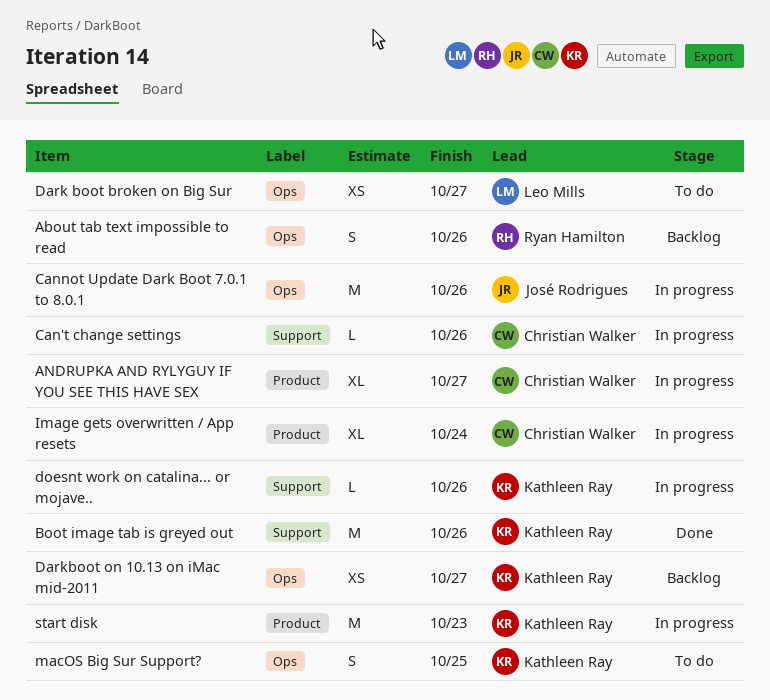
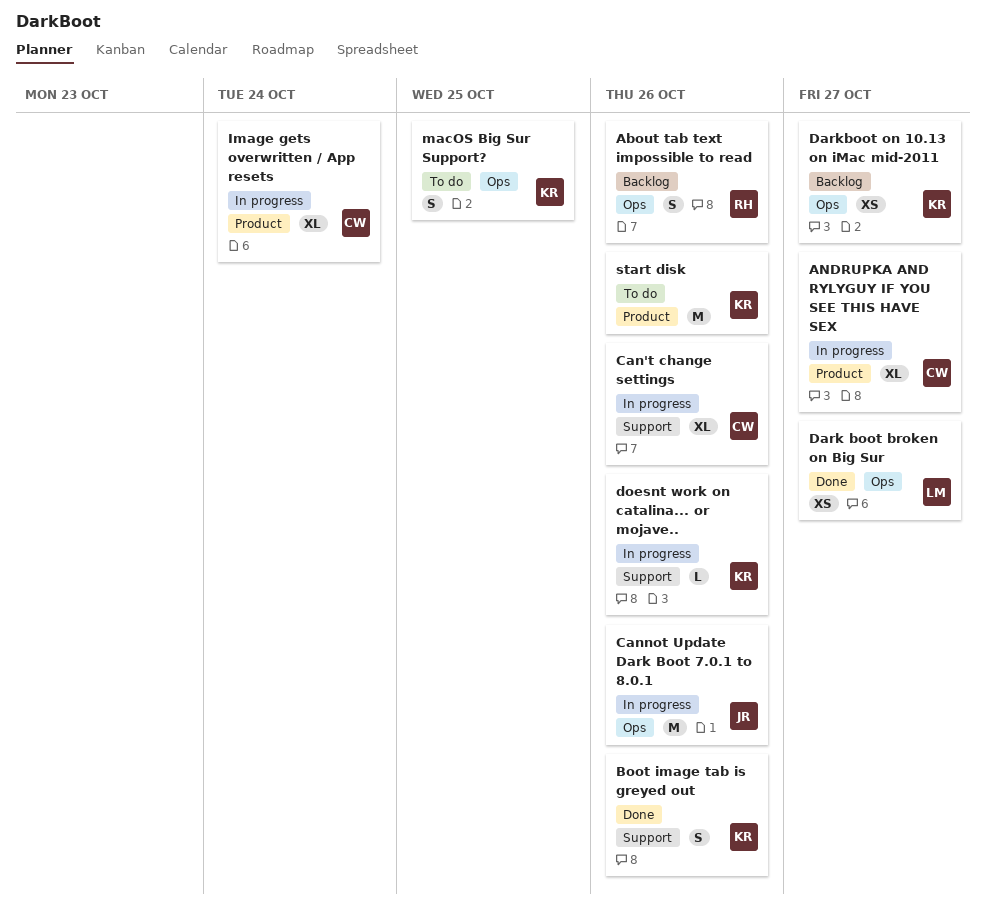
Boot image tab is greyed out, estimate: M -> S
Can't change settings, estimate: L -> XL
Dark boot broken on Big Sur, status: To do -> Done
start disk, status: In progress -> To do
start disk, due: Oct 23 -> Oct 26

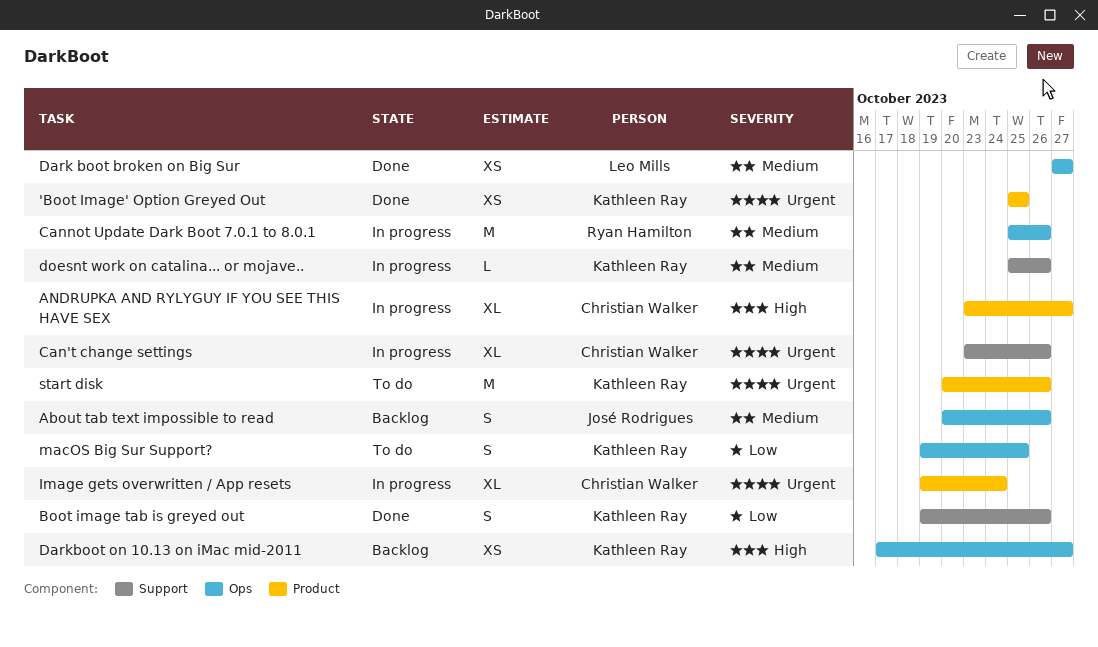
'Boot Image' Option Greyed Out: none -> present
About tab text impossible to read, owner: Ryan Hamilton -> José Rodrigues
Cannot Update Dark Boot 7.0.1 to 8.0.1, owner: José Rodrigues -> Ryan Hamilton

